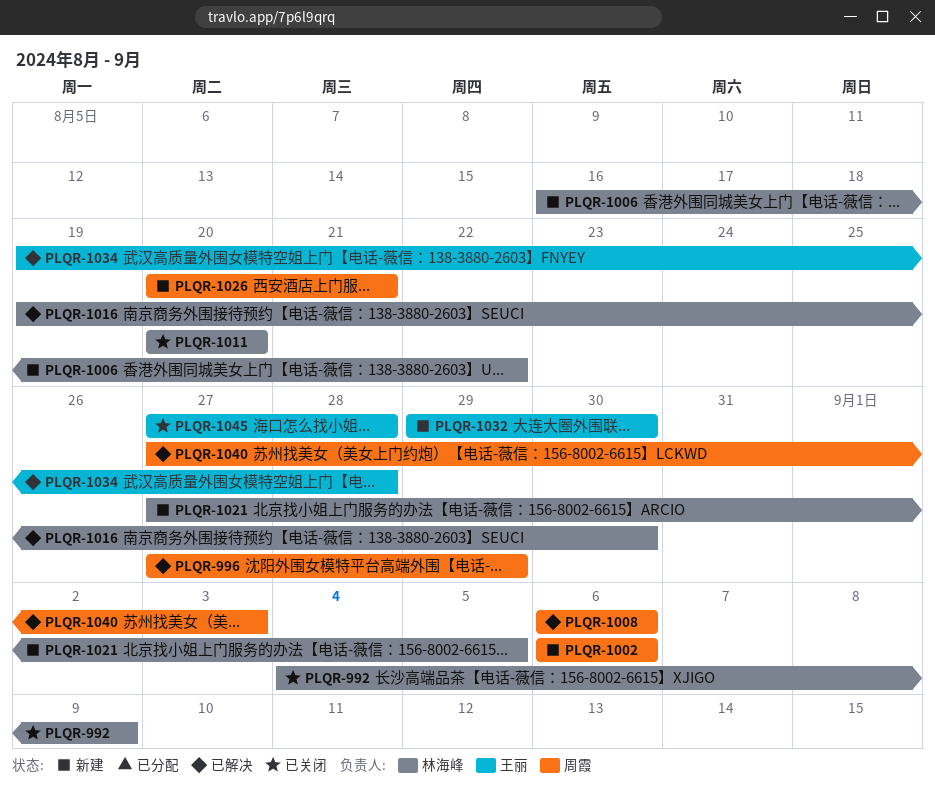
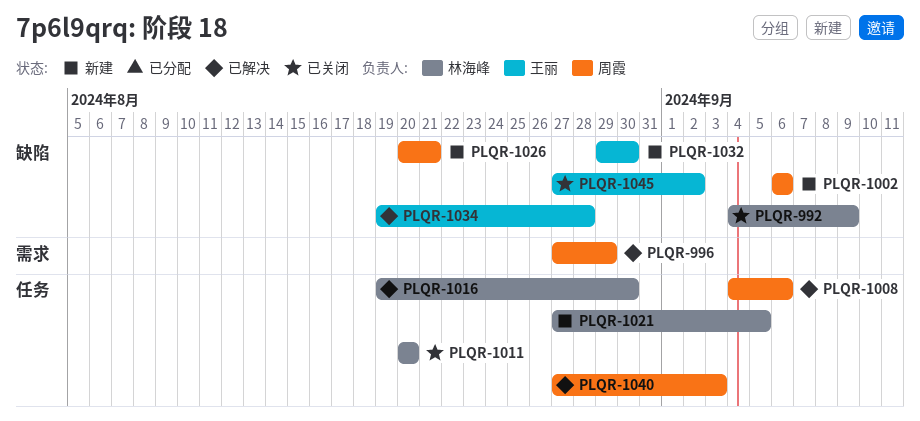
PLQR-1006: present -> none
PLQR-1008, start: Sep 6 -> Sep 4
PLQR-1045, due: Aug 28 -> Sep 2

